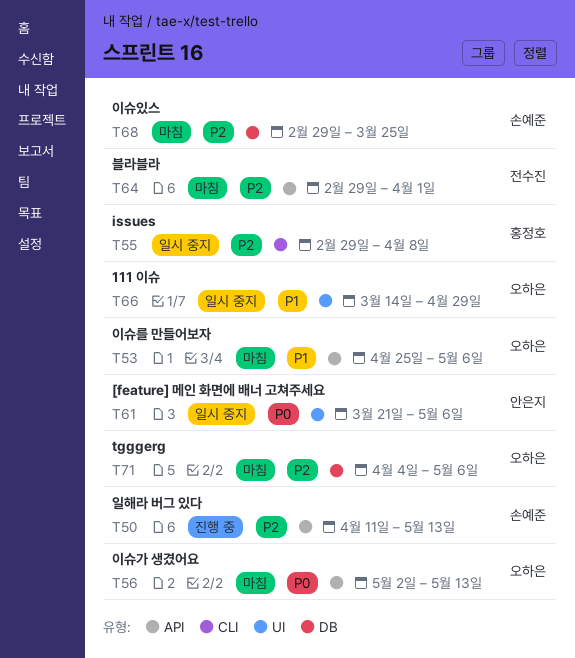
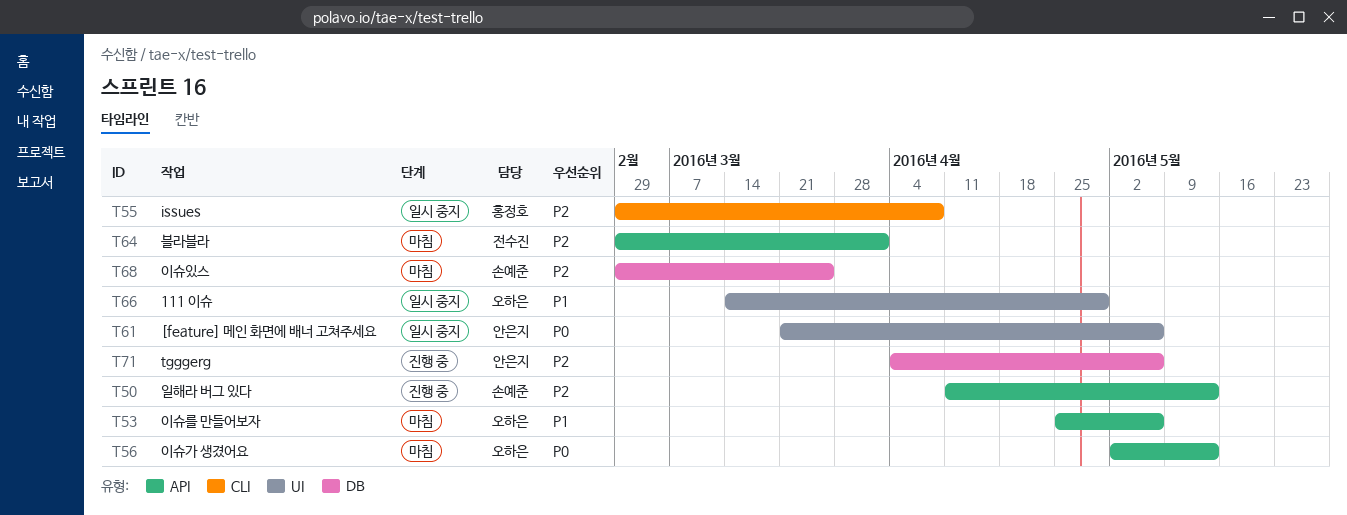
T71, status: 마침 -> 진행 중
T71, owner: 오하은 -> 안은지

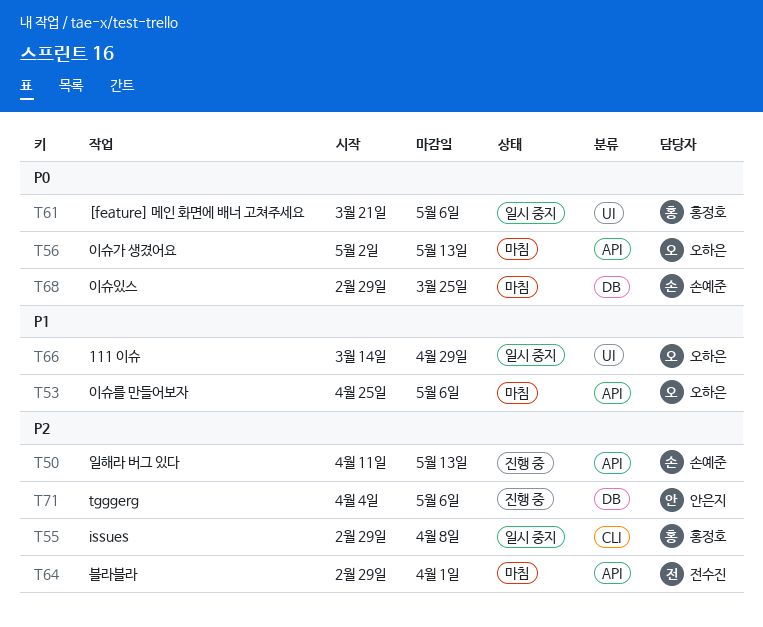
T61, owner: 안은지 -> 홍정호
T68, priority: P2 -> P0

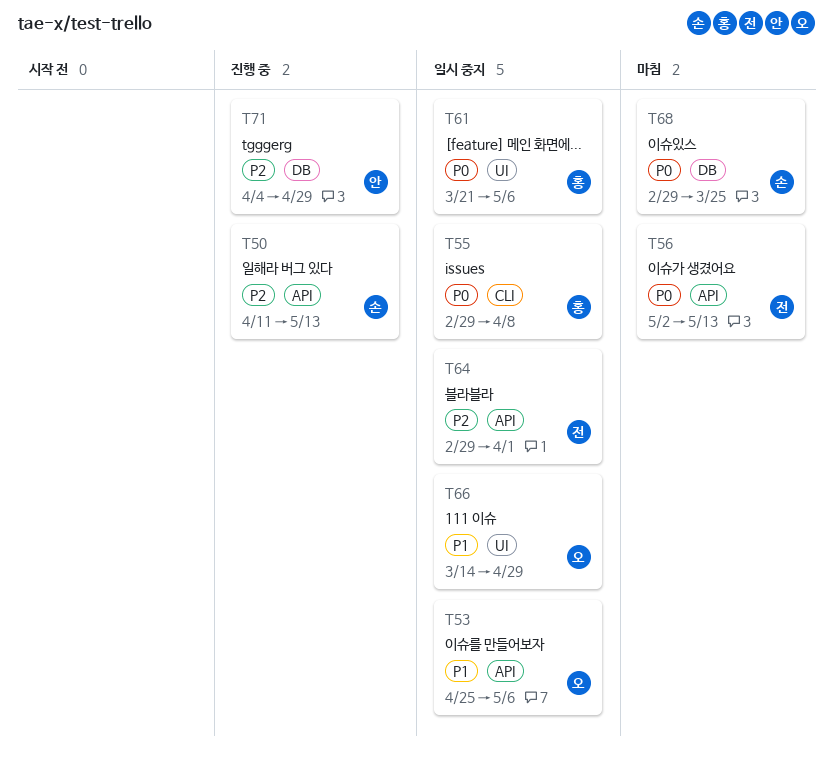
T53, status: 마침 -> 일시 중지
T55, priority: P2 -> P0
T56, owner: 오하은 -> 전수진
T64, status: 마침 -> 일시 중지
T71, due: May 6 -> Apr 29

